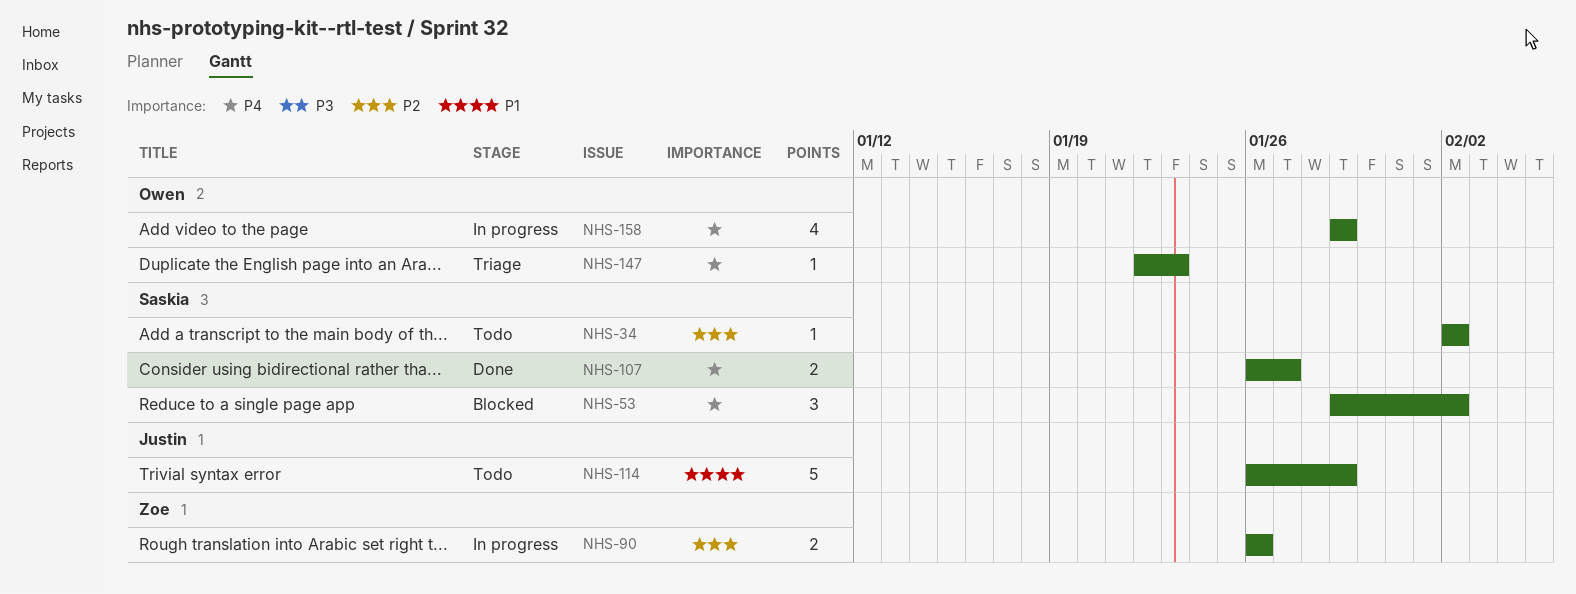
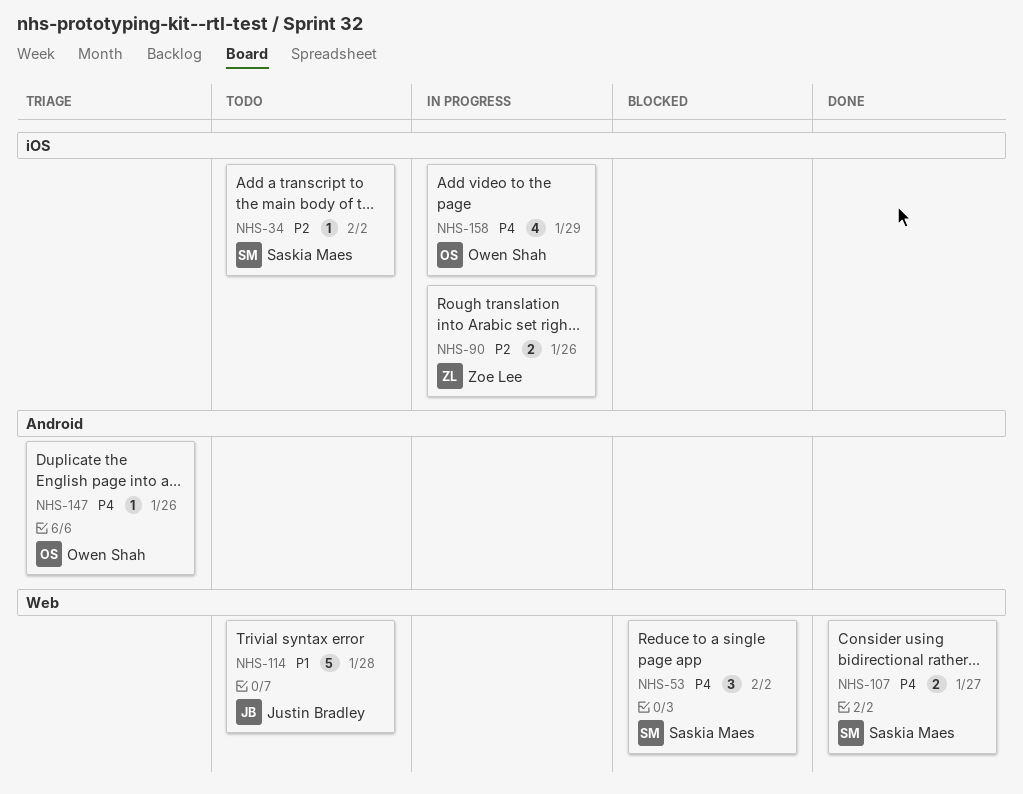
NHS-114, due: Jan 29 -> Jan 28
NHS-147, due: Jan 23 -> Jan 26

